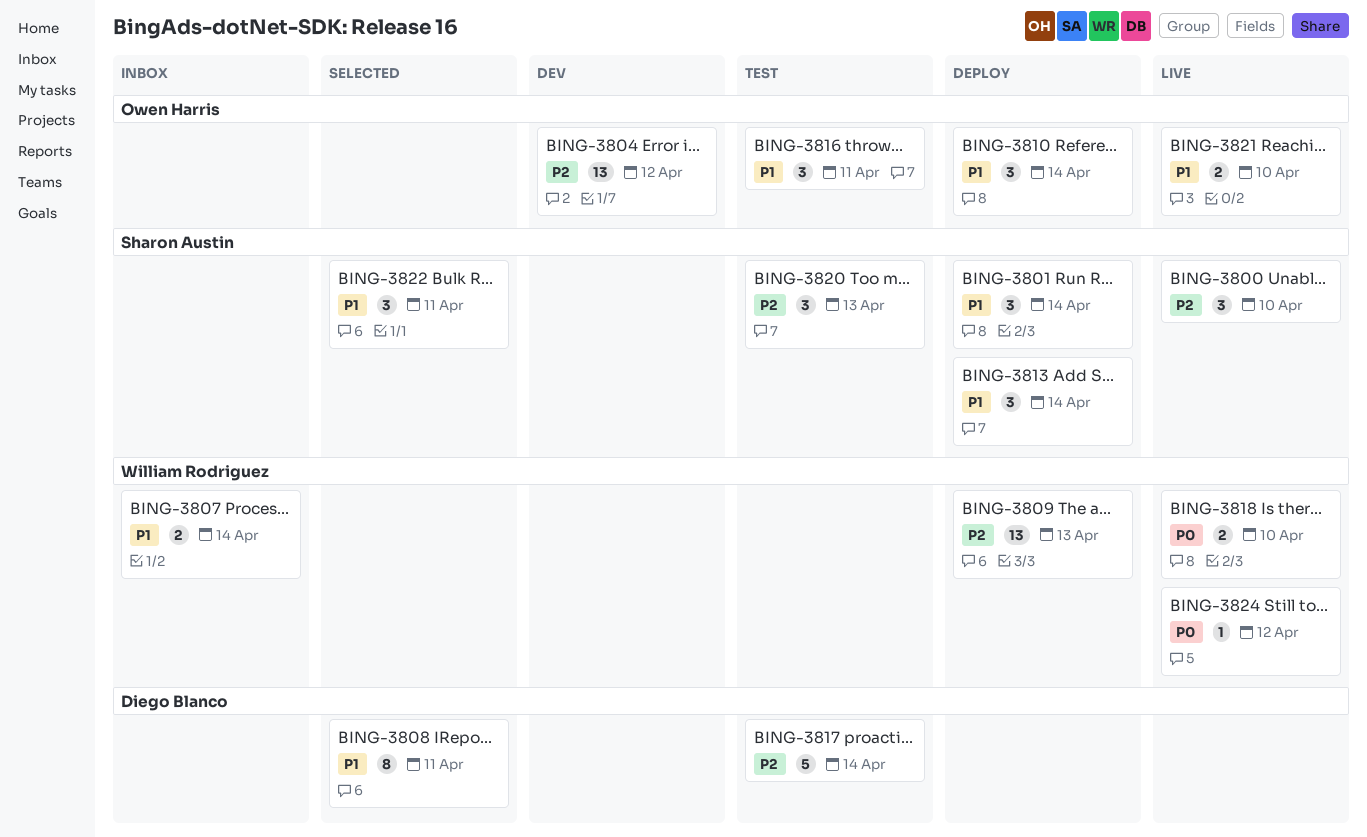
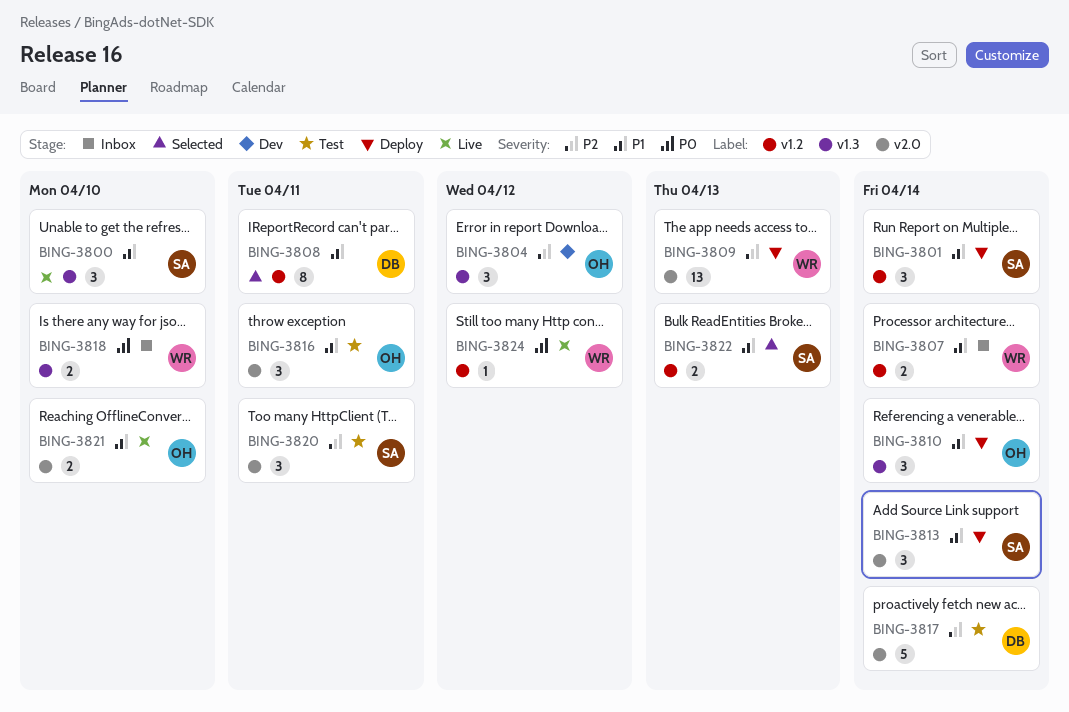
BING-3800, priority: P2 -> P1
BING-3804, estimate: 13 -> 3
BING-3818, status: Live -> Inbox
BING-3820, due: Apr 13 -> Apr 11
BING-3822, estimate: 3 -> 2
BING-3822, due: Apr 11 -> Apr 13

